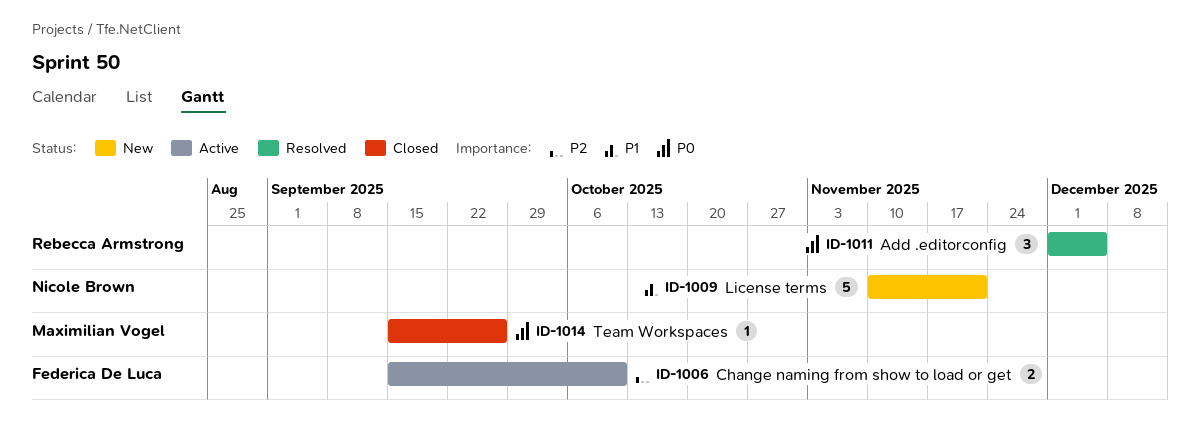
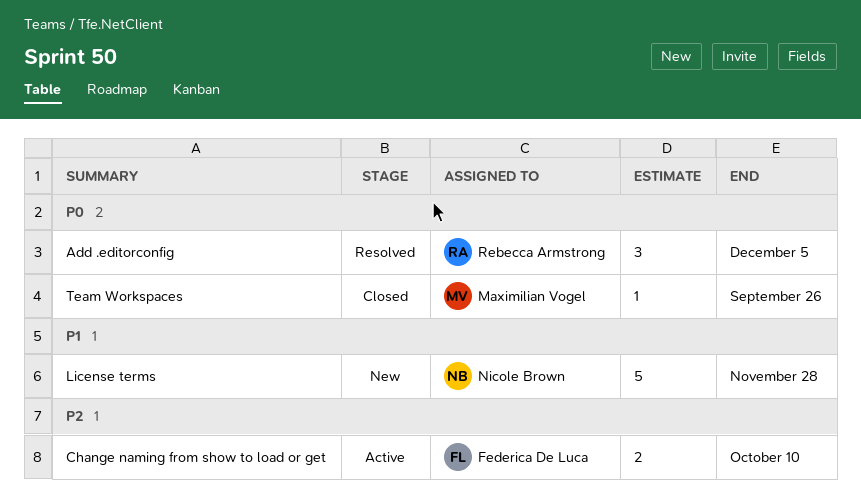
License terms, due: Nov 21 -> Nov 28

